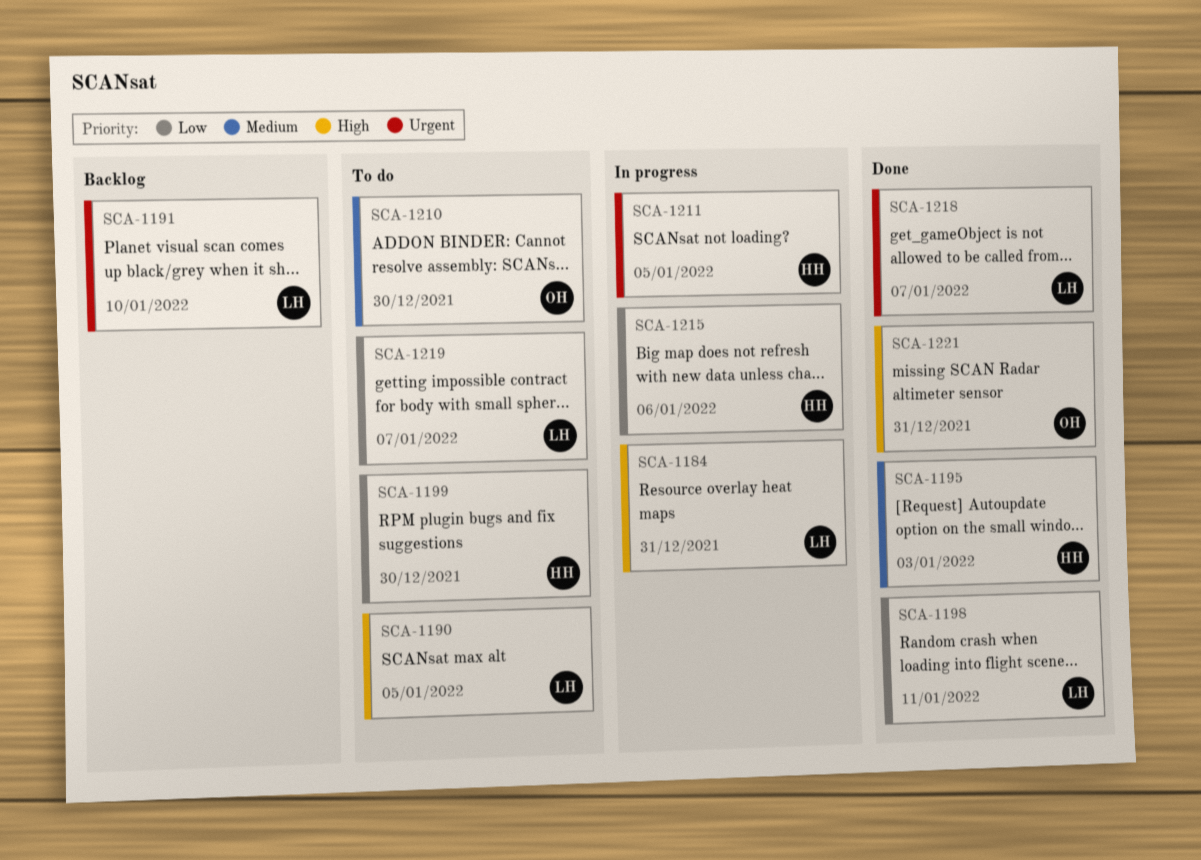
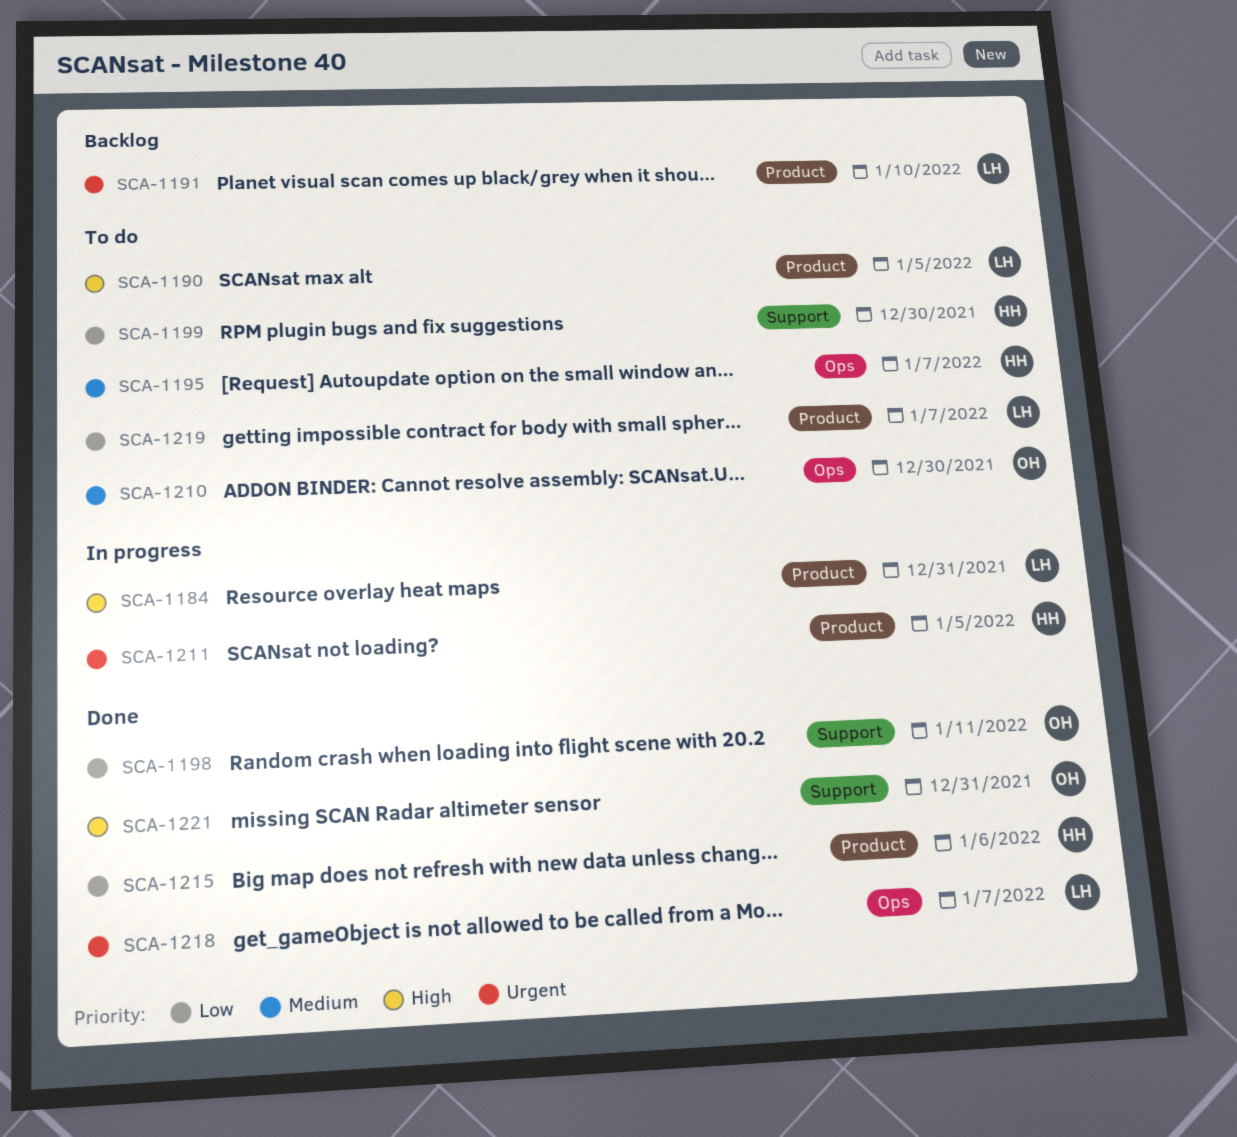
SCA-1195, status: Done -> To do
SCA-1195, due: Jan 3 -> Jan 7
SCA-1198, owner: LH -> OH
SCA-1215, status: In progress -> Done

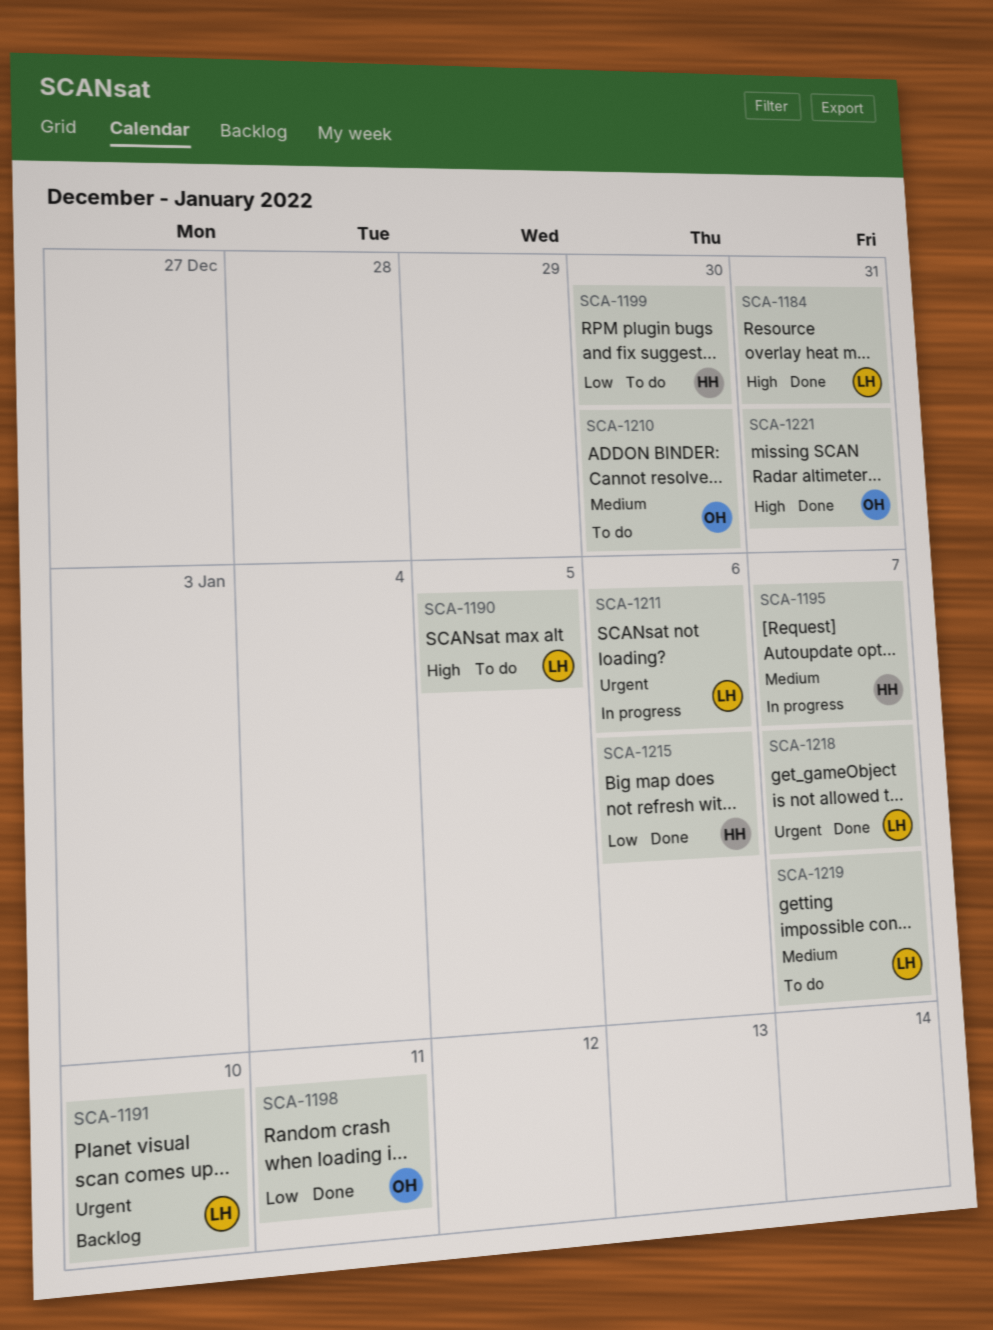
SCA-1184, status: In progress -> Done
SCA-1195, status: To do -> In progress
SCA-1211, owner: HH -> LH
SCA-1211, due: Jan 5 -> Jan 6
SCA-1219, priority: Low -> Medium

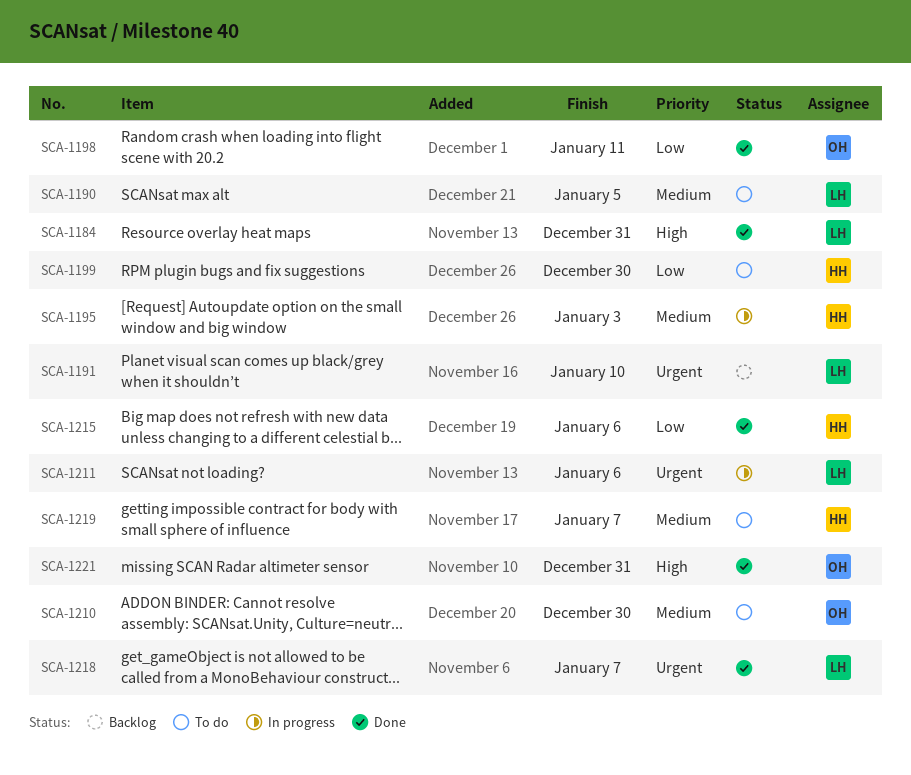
SCA-1190, priority: High -> Medium
SCA-1195, due: Jan 7 -> Jan 3
SCA-1219, owner: LH -> HH

